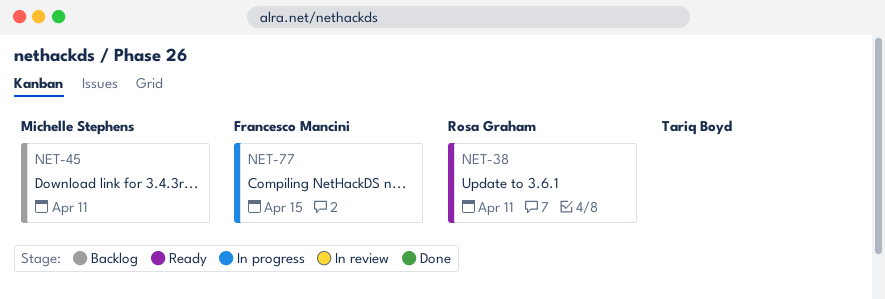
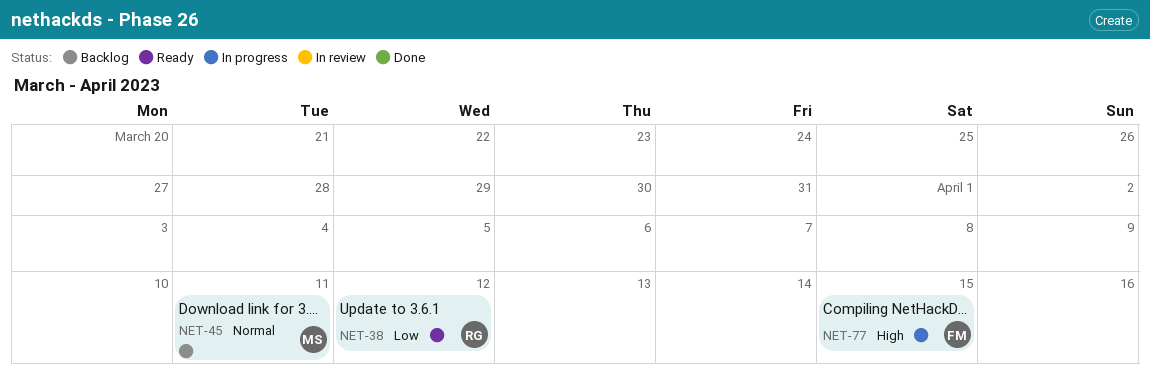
NET-38, due: Apr 11 -> Apr 12

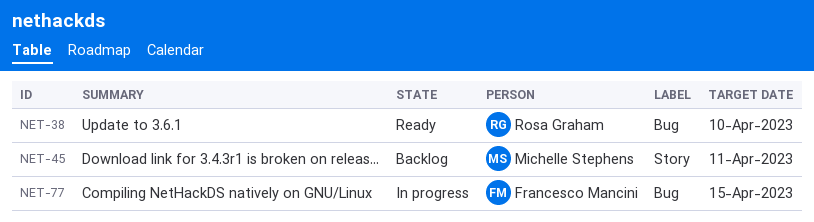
NET-38, due: Apr 12 -> Apr 10

